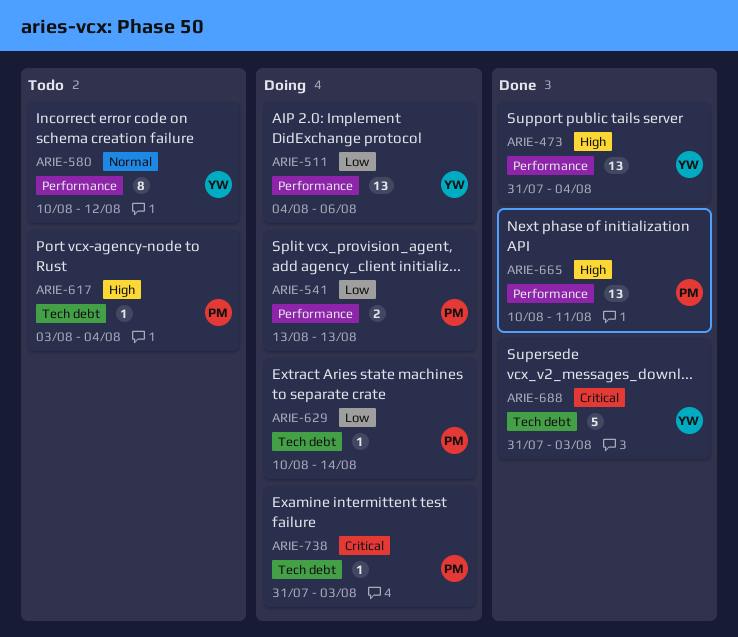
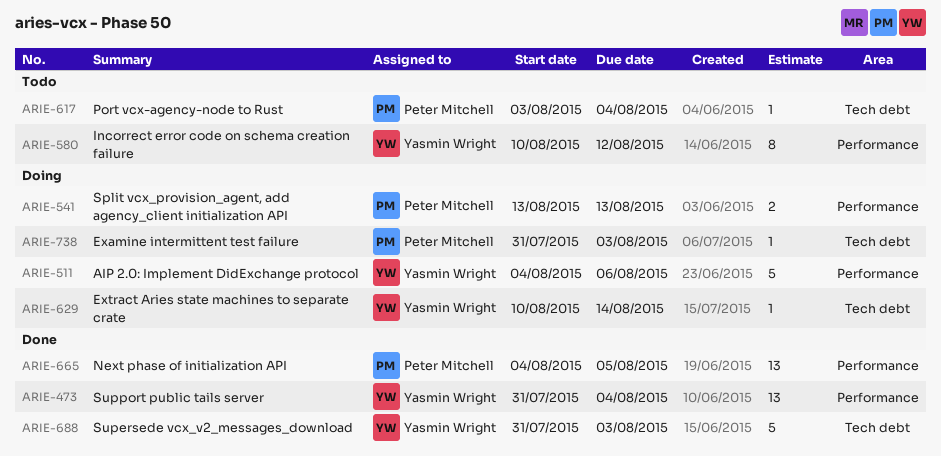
ARIE-511, estimate: 13 -> 5
ARIE-629, owner: Peter Mitchell -> Yasmin Wright
ARIE-665, start: Aug 10 -> Aug 4
ARIE-665, due: Aug 11 -> Aug 5

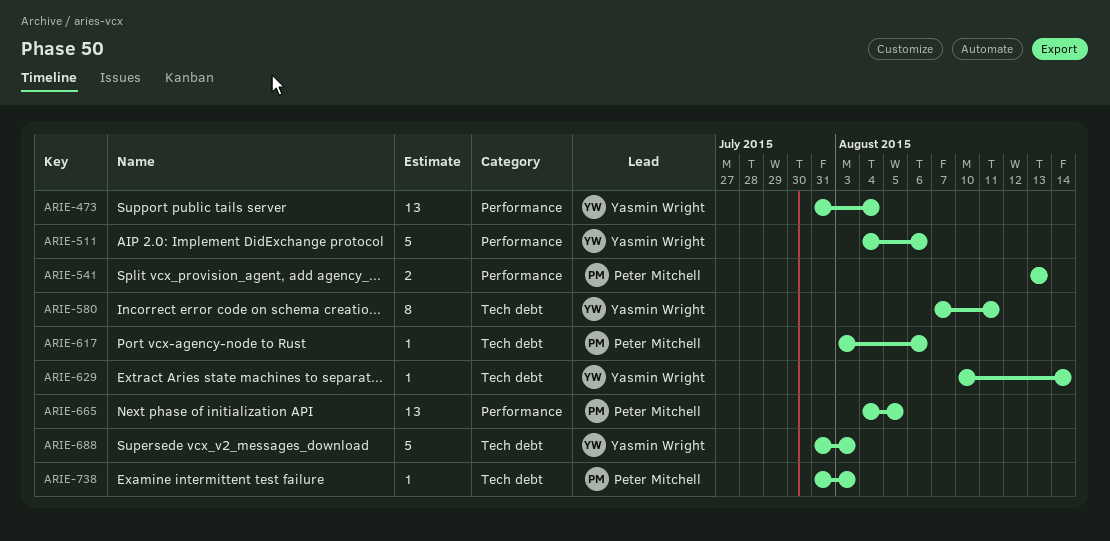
ARIE-580, label: Performance -> Tech debt
ARIE-580, start: Aug 10 -> Aug 7
ARIE-580, due: Aug 12 -> Aug 11
ARIE-617, due: Aug 4 -> Aug 6

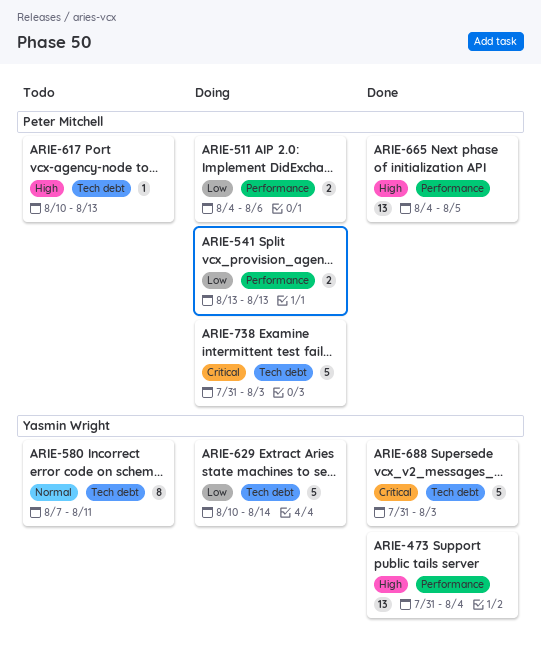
ARIE-511, owner: Yasmin Wright -> Peter Mitchell
ARIE-511, estimate: 5 -> 2
ARIE-617, start: Aug 3 -> Aug 10
ARIE-617, due: Aug 6 -> Aug 13
ARIE-629, estimate: 1 -> 5
ARIE-738, estimate: 1 -> 5

